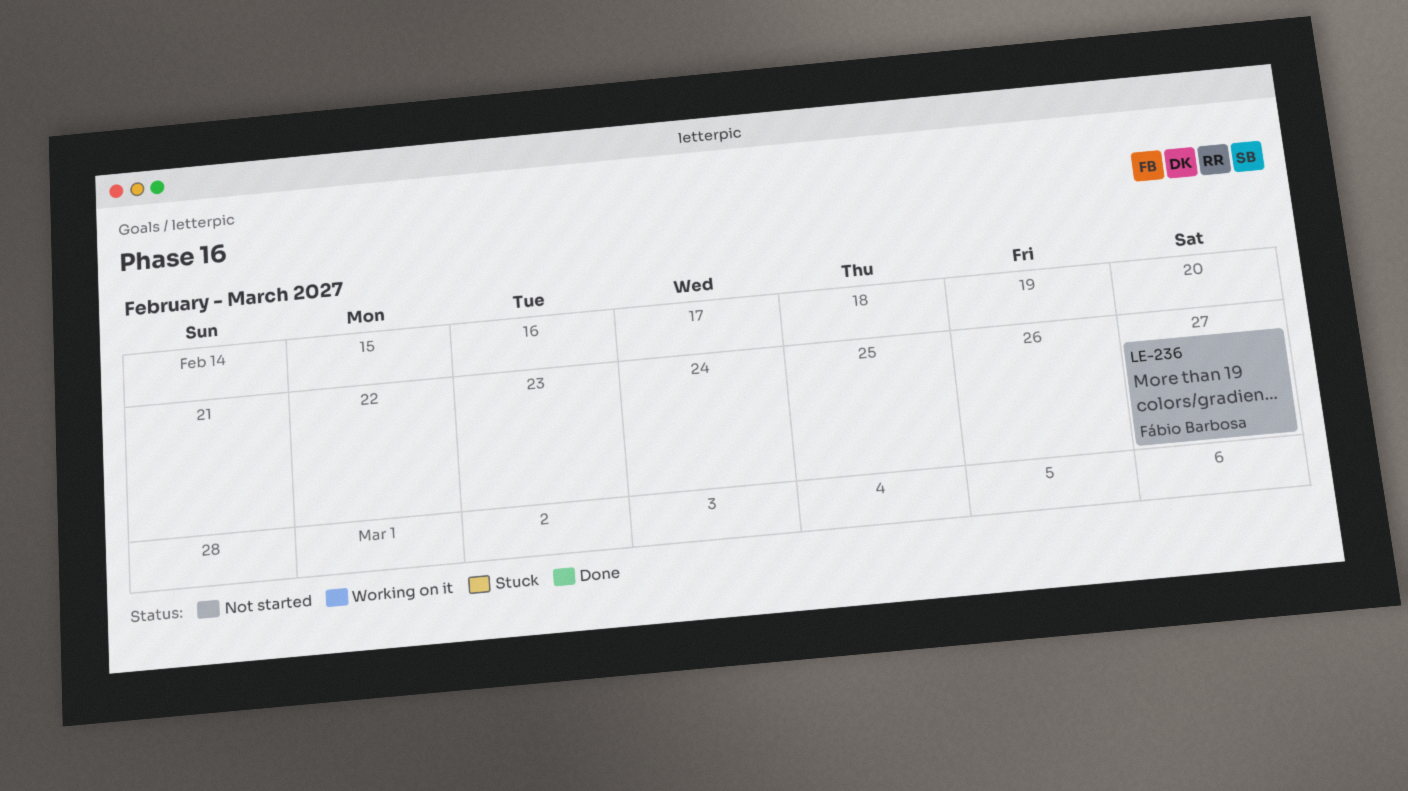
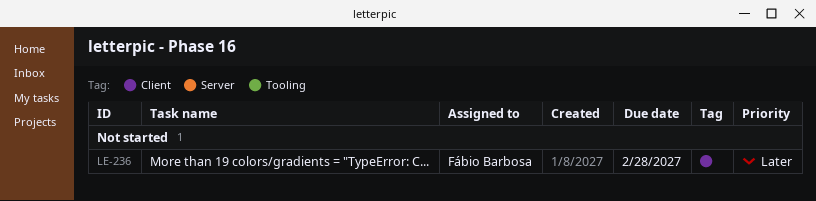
LE-236, due: Feb 27 -> Feb 28

